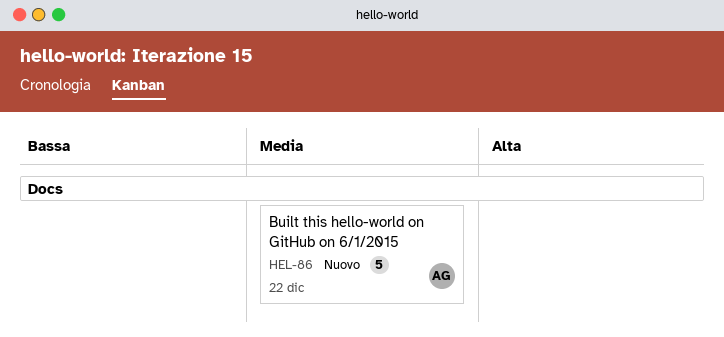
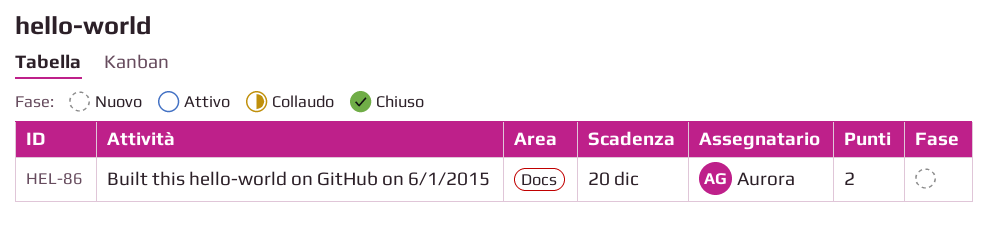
HEL-86, estimate: 5 -> 2
HEL-86, due: Dec 22 -> Dec 20

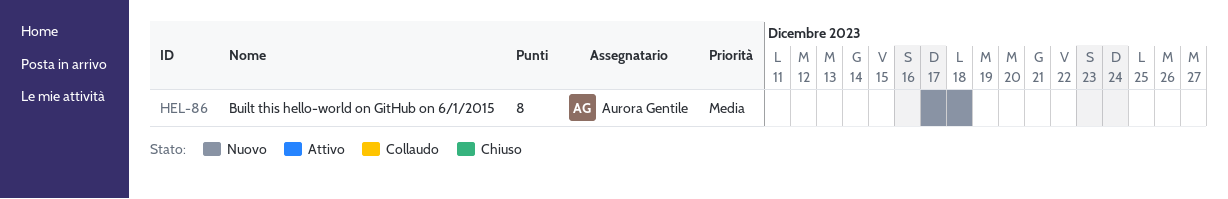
HEL-86, estimate: 2 -> 8
HEL-86, due: Dec 20 -> Dec 18

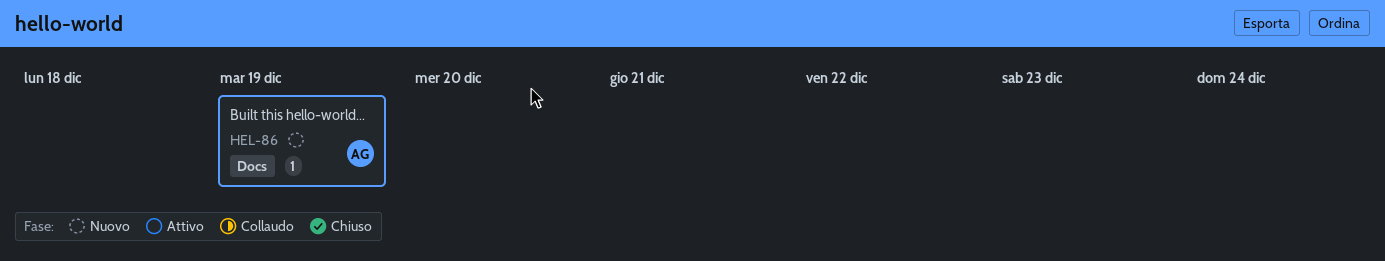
HEL-86, estimate: 8 -> 1
HEL-86, due: Dec 18 -> Dec 19

